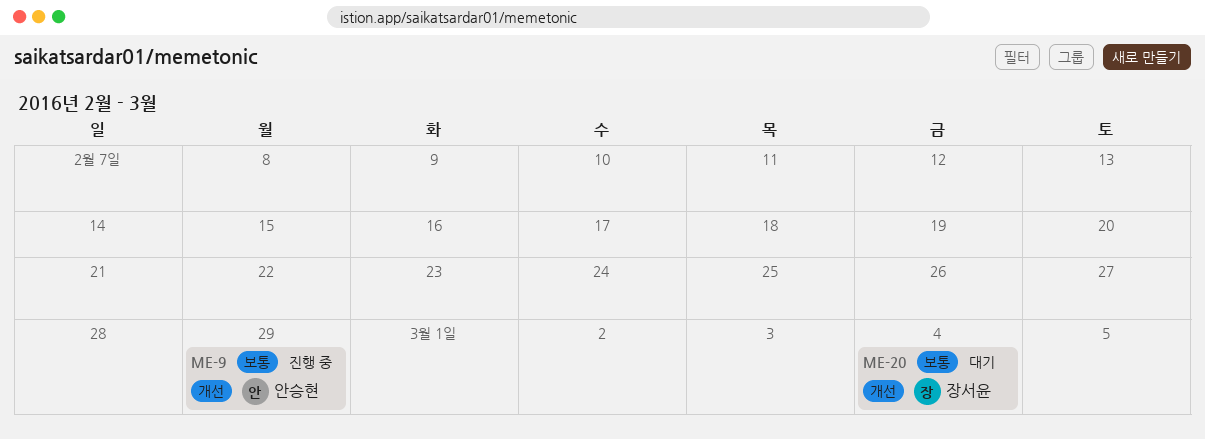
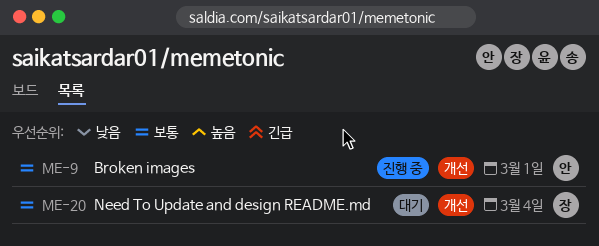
ME-9, due: Feb 29 -> Mar 1

